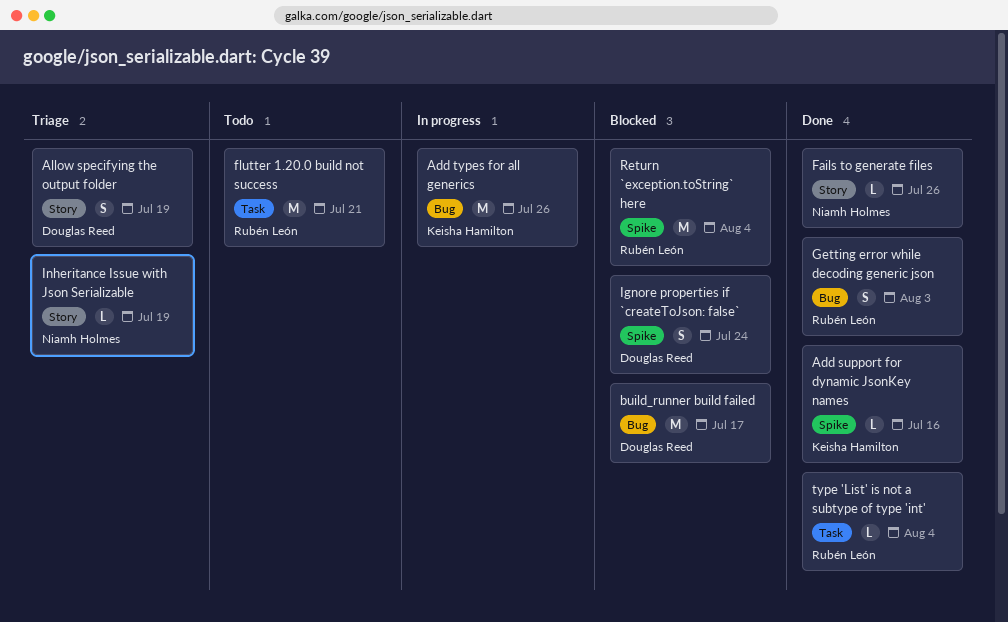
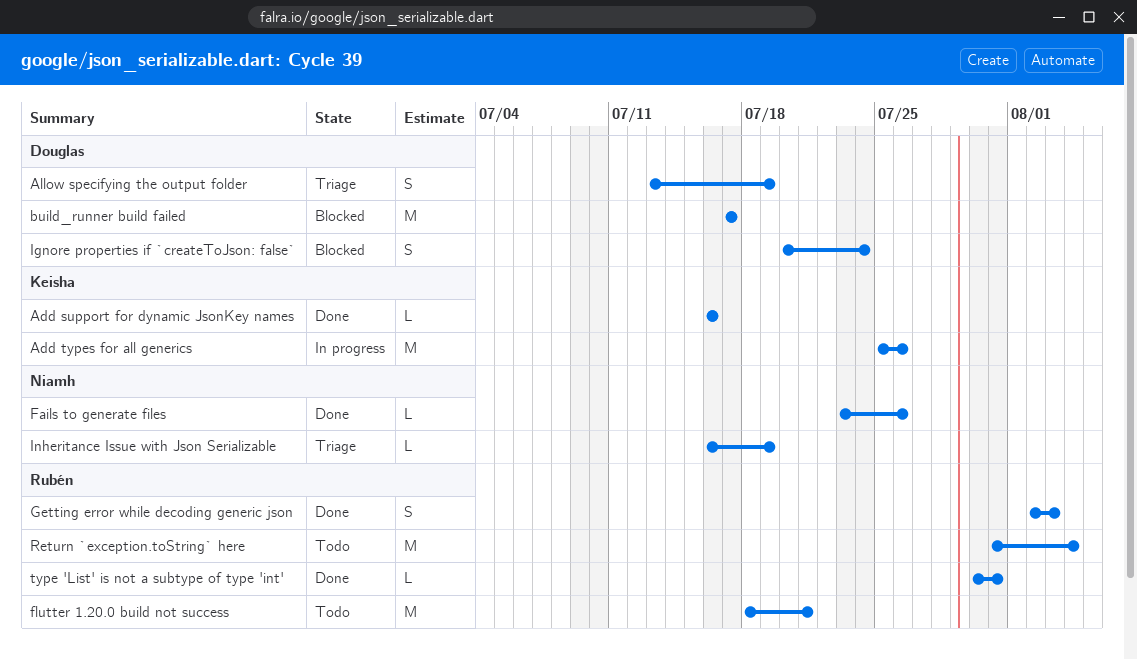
Return `exception.toString` here, status: Blocked -> Todo
type 'List' is not a subtype of type 'int', due: Aug 4 -> Jul 31

